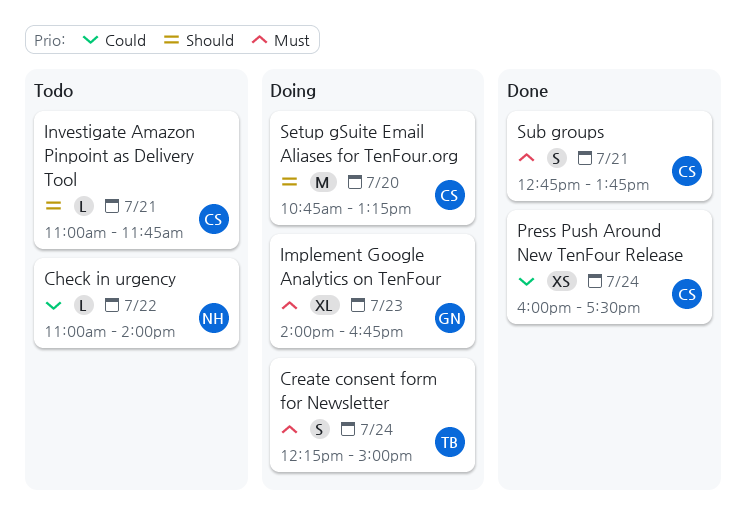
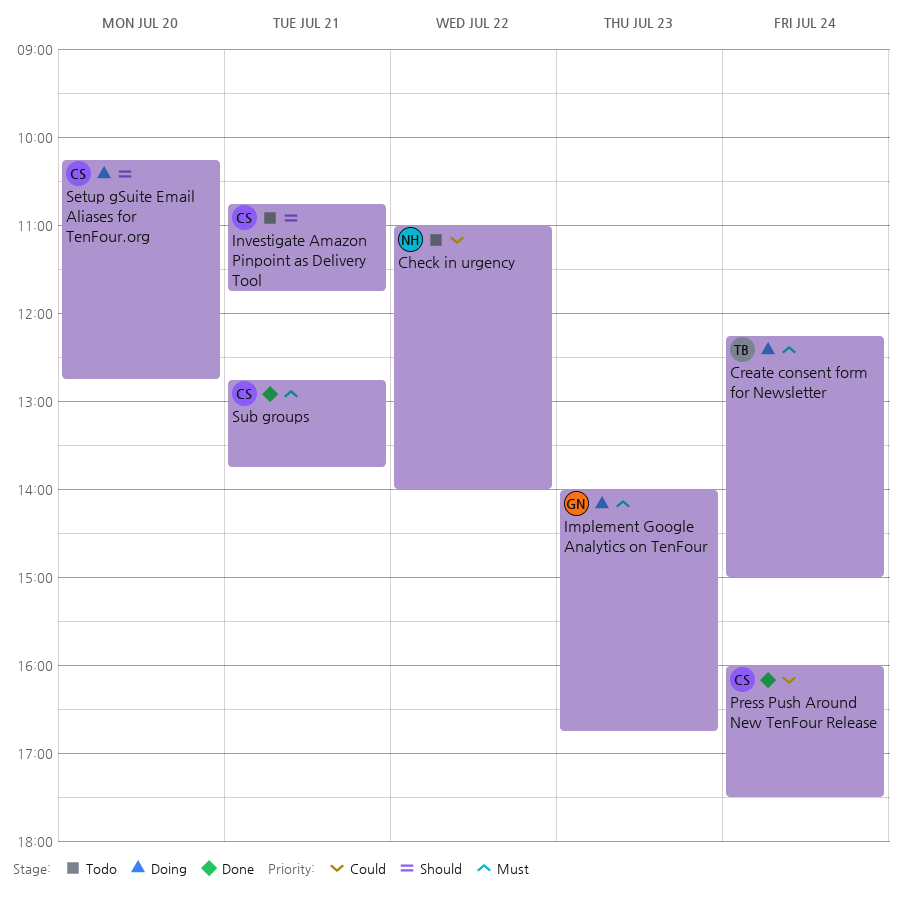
Investigate Amazon Pinpoint as Delivery Tool, begins: 11:00 -> 10:45
Setup gSuite Email Aliases for TenFour.org, begins: 10:45 -> 10:15
Setup gSuite Email Aliases for TenFour.org, ends: 13:15 -> 12:45

